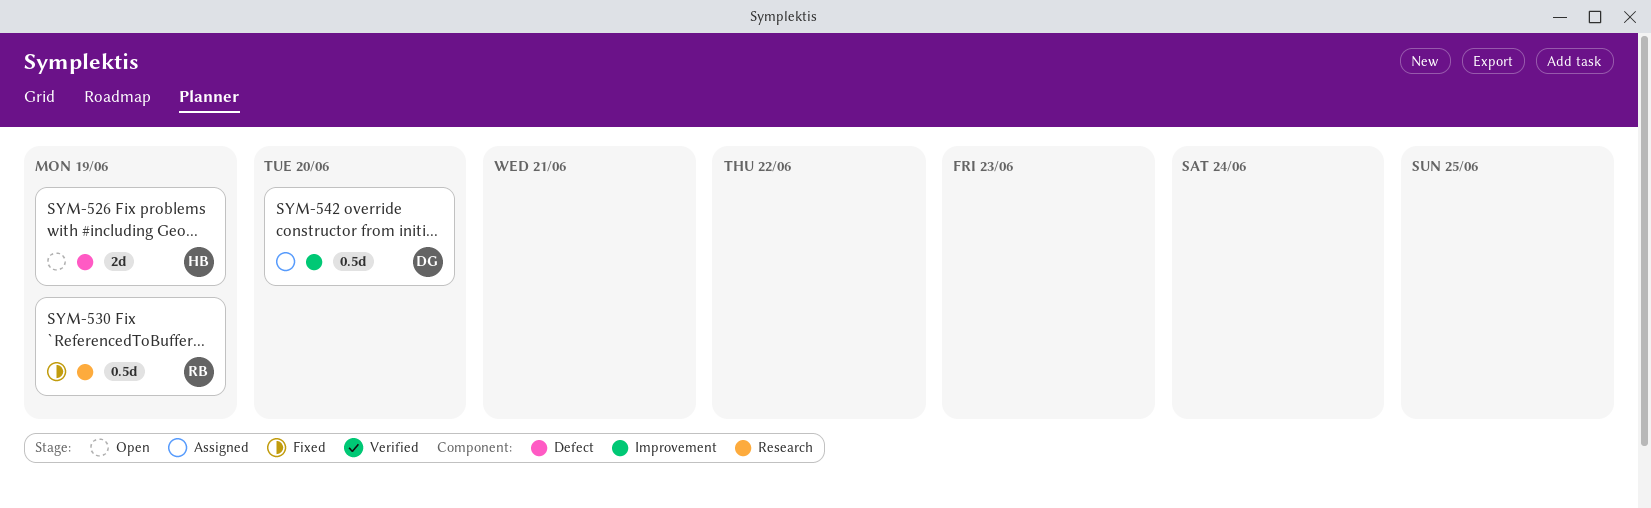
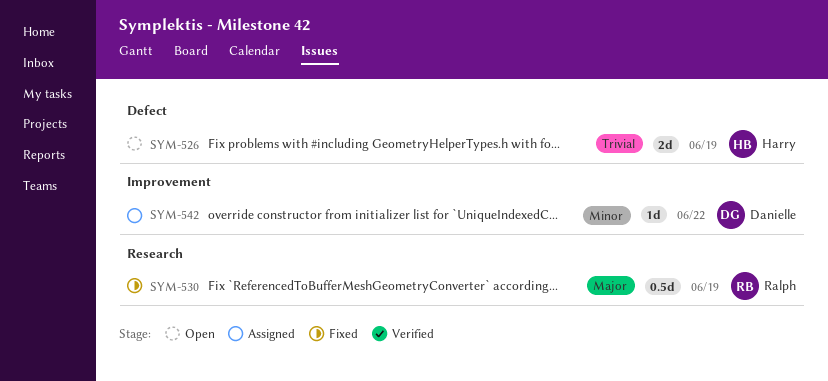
SYM-542, estimate: 0.5d -> 1d
SYM-542, due: Jun 20 -> Jun 22

